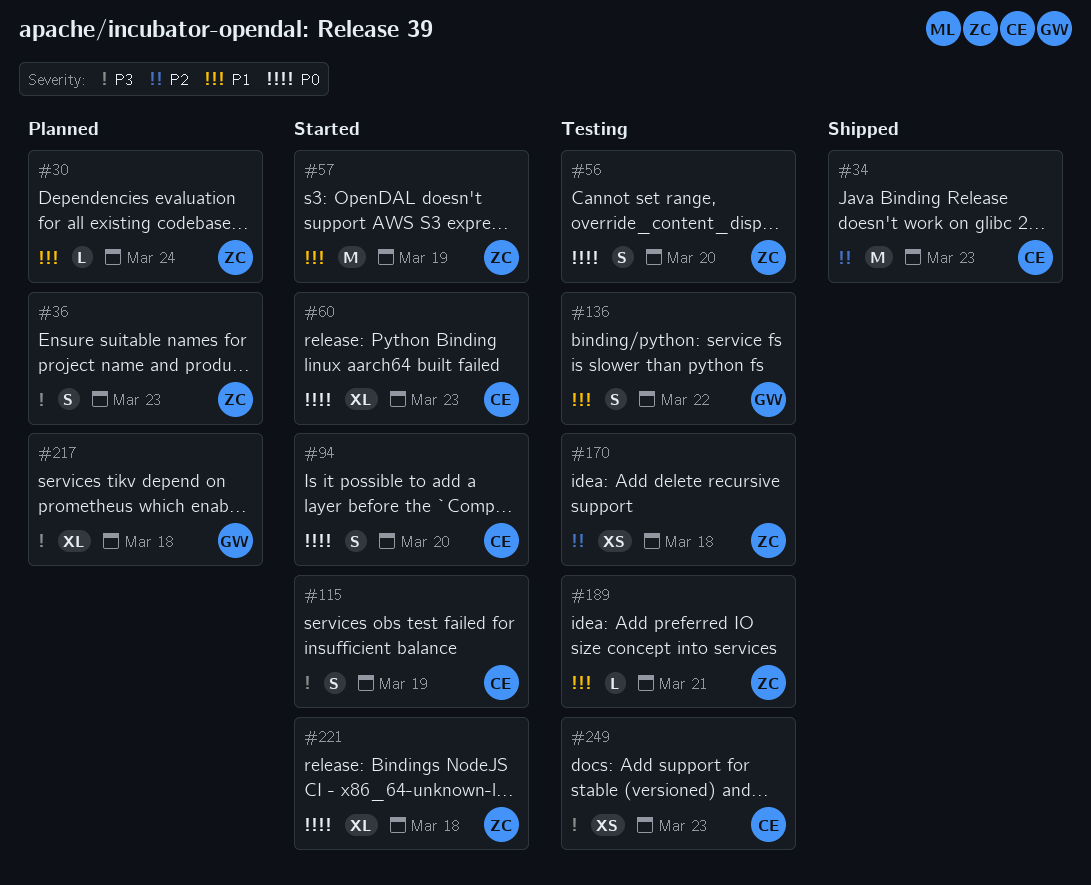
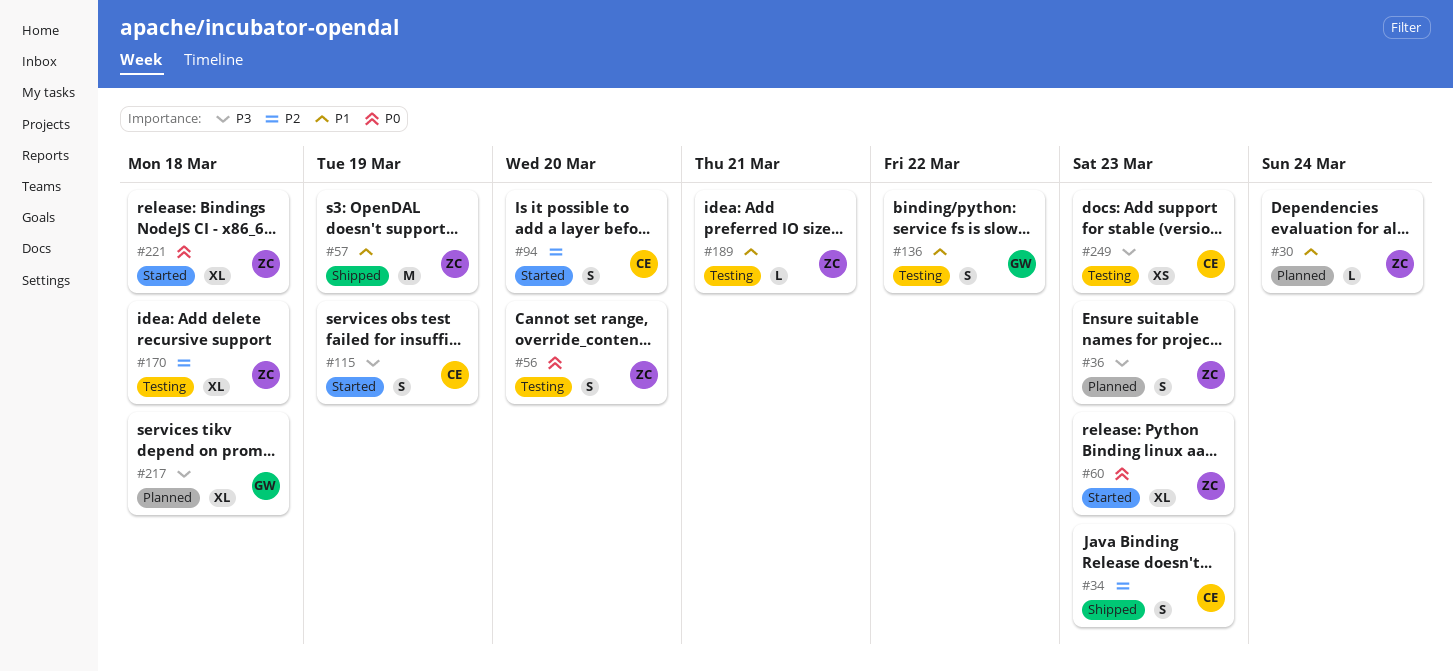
#34, estimate: M -> S
#57, status: Started -> Shipped
#60, owner: CE -> ZC
#94, priority: P0 -> P2
#170, estimate: XS -> XL

